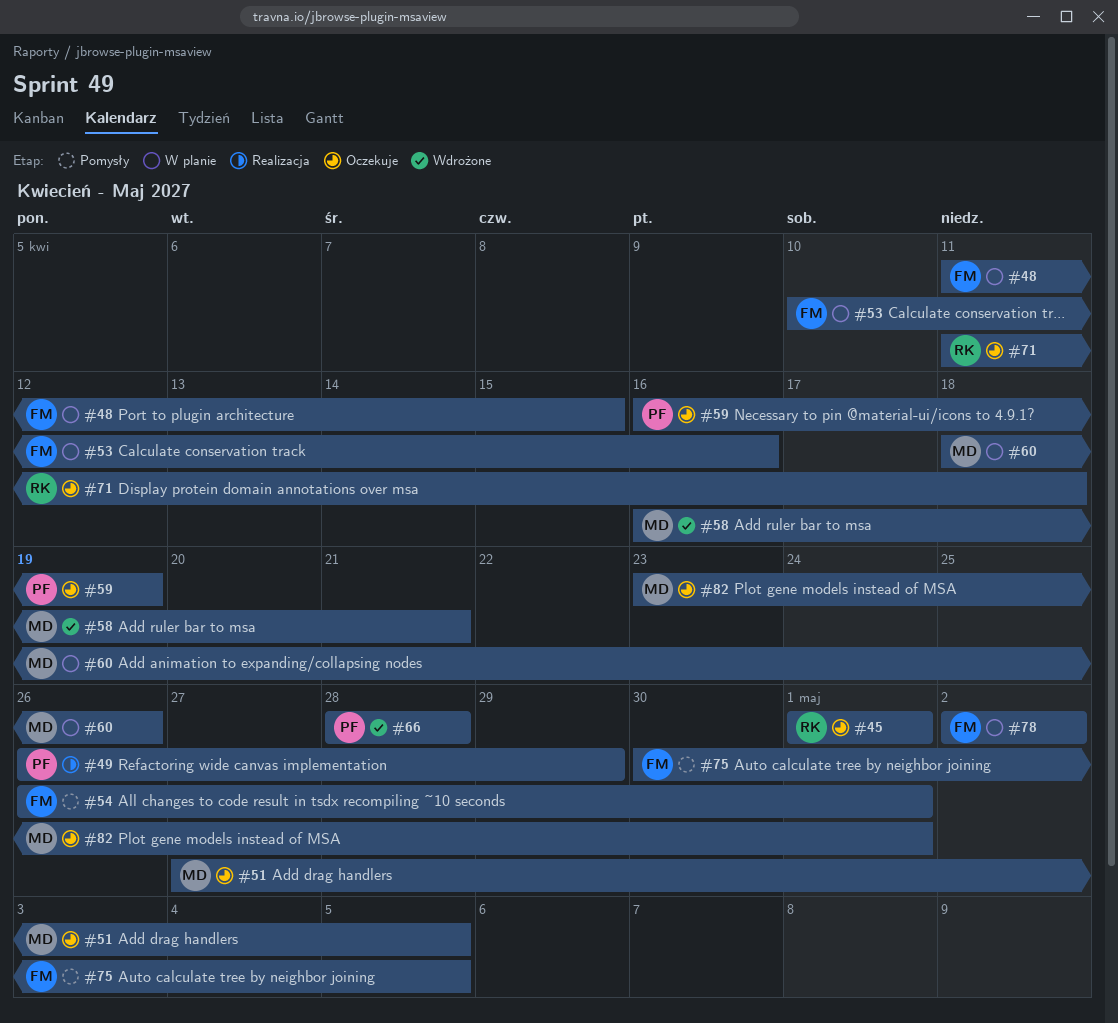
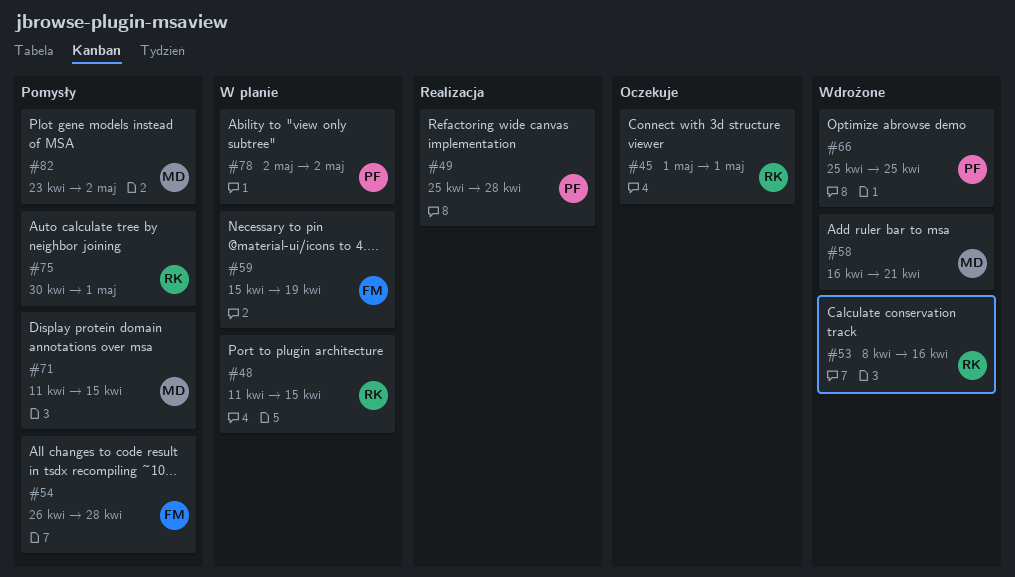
#48, owner: FM -> RK
#49, start: Apr 26 -> Apr 25
#49, due: Apr 29 -> Apr 28
#51: present -> none
#53, status: W planie -> Wdrożone
#53, owner: FM -> RK
#53, start: Apr 10 -> Apr 8
#54, due: May 1 -> Apr 28
#59, status: Oczekuje -> W planie
#59, owner: PF -> FM
#59, start: Apr 16 -> Apr 15
#60: present -> none
#66, start: Apr 28 -> Apr 25
#66, due: Apr 28 -> Apr 25
#71, status: Oczekuje -> Pomysły
#71, owner: RK -> MD
#71, due: Apr 18 -> Apr 15
#75, owner: FM -> RK
#75, due: May 5 -> May 1
#78, owner: FM -> PF
#82, status: Oczekuje -> Pomysły
#82, due: May 1 -> May 2

